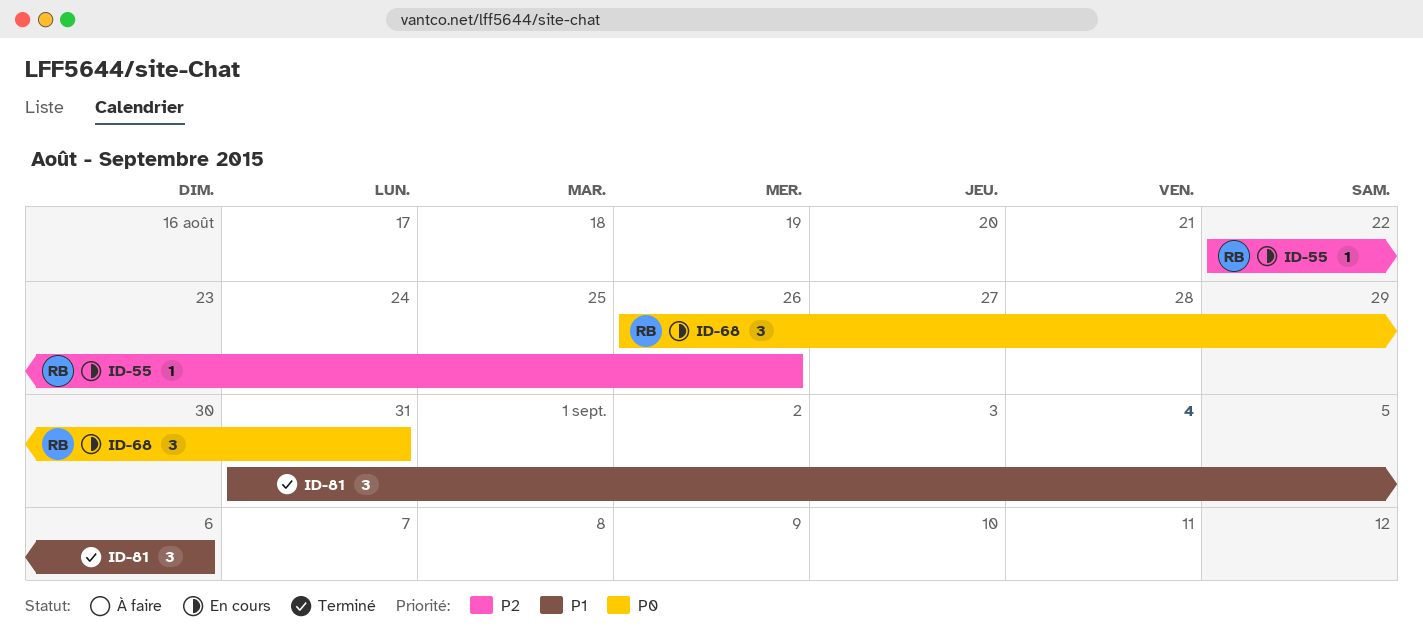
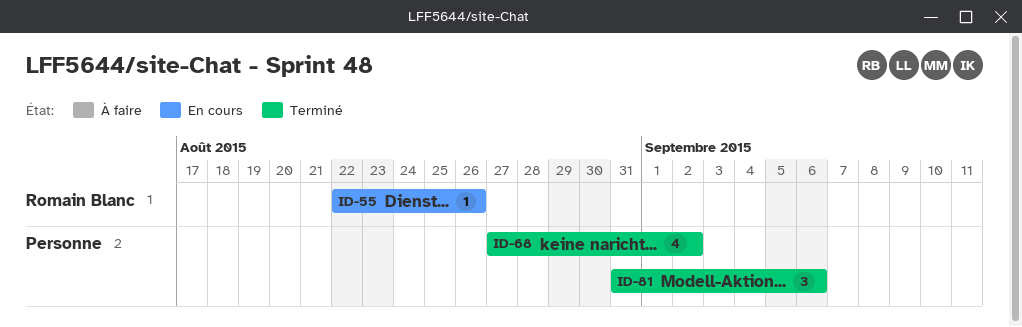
ID-68, status: En cours -> Terminé
ID-68, owner: Romain Blanc -> none
ID-68, estimate: 3 -> 4
ID-68, start: Aug 26 -> Aug 27
ID-68, due: Aug 31 -> Sep 2

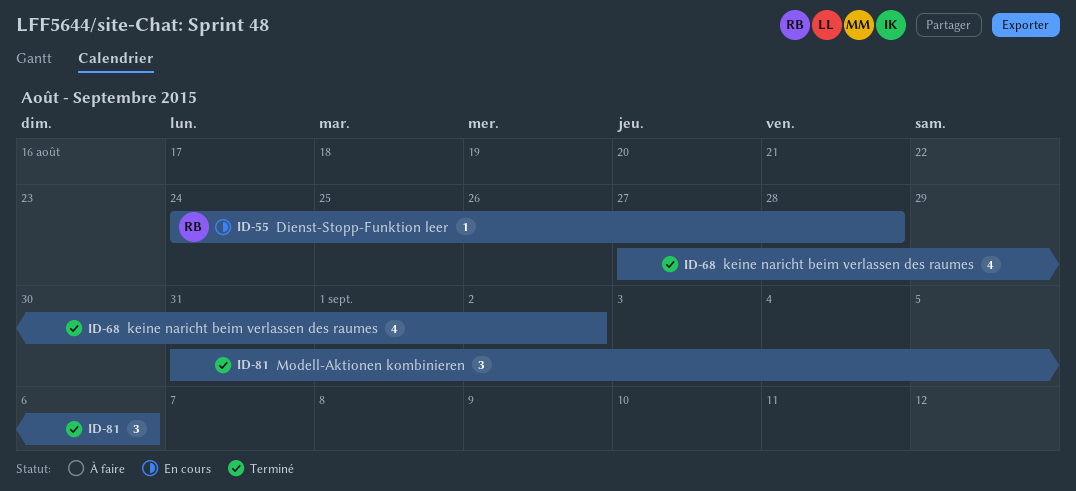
ID-55, start: Aug 22 -> Aug 24
ID-55, due: Aug 26 -> Aug 28

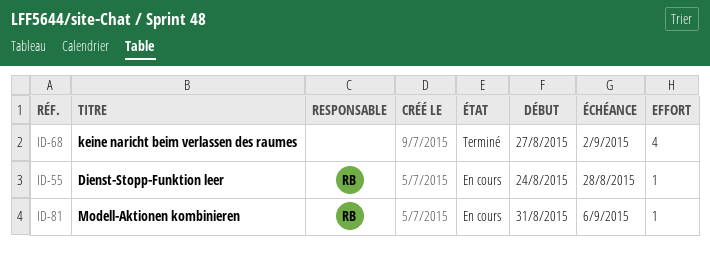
ID-81, status: Terminé -> En cours
ID-81, owner: none -> RB
ID-81, estimate: 3 -> 1

